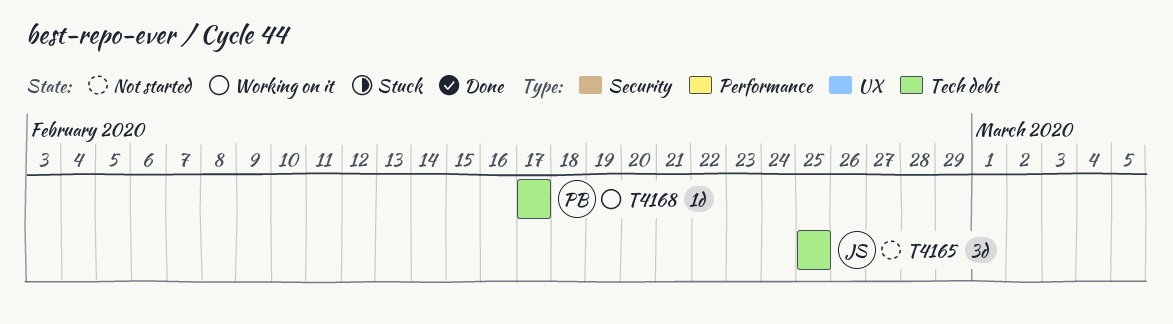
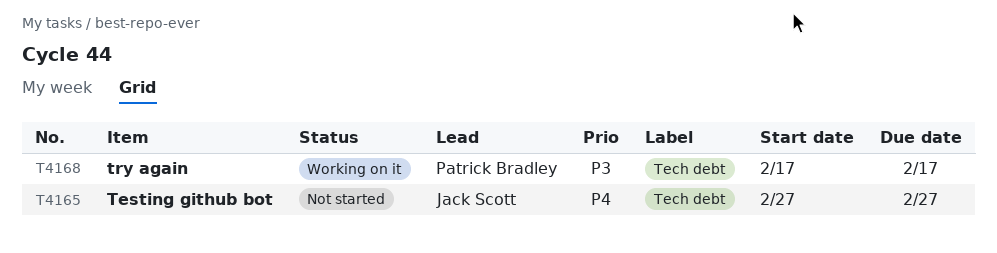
T4165, start: Feb 25 -> Feb 27
T4165, due: Feb 25 -> Feb 27

